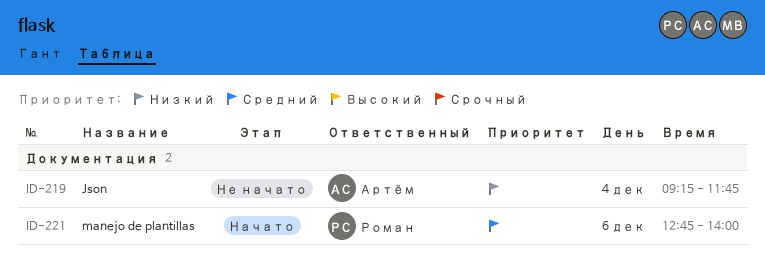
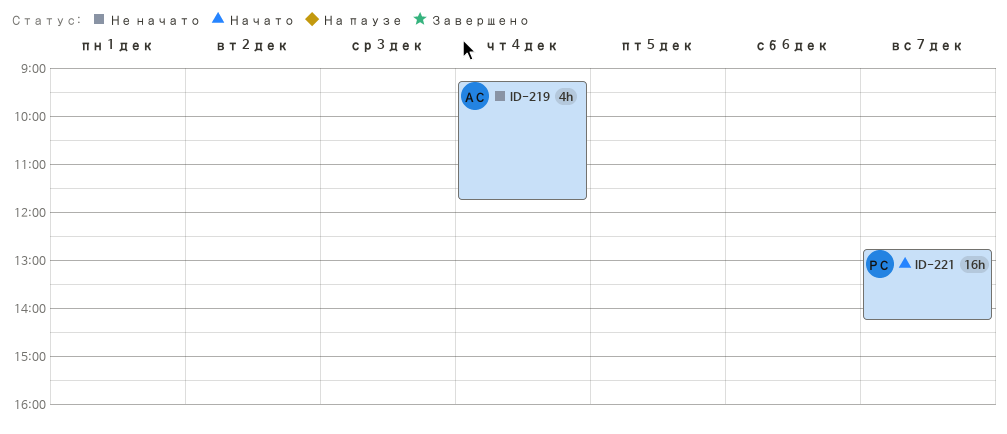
ID-221, day: Dec 6 -> Dec 7
ID-221, ends: 14:00 -> 14:15

